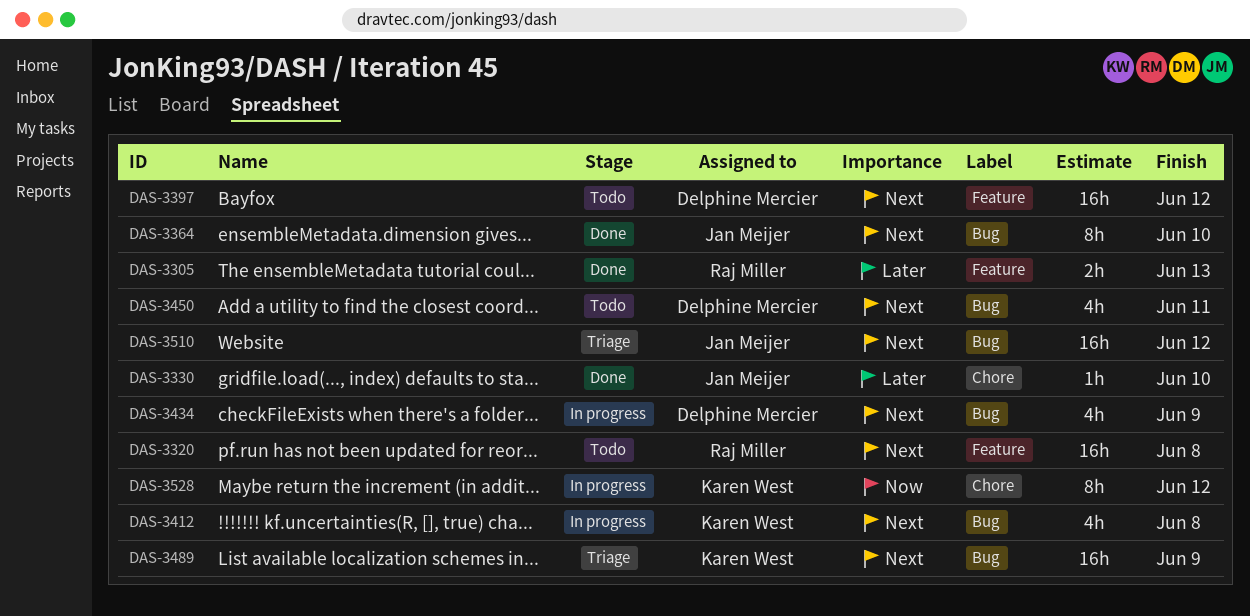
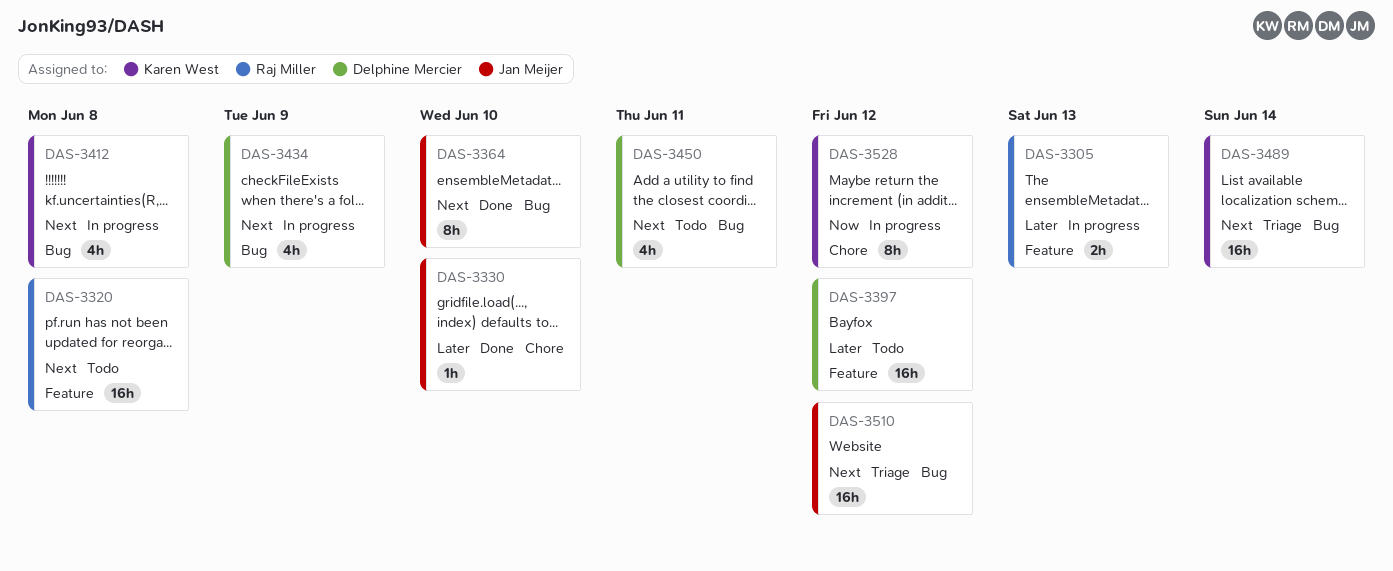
DAS-3305, status: Done -> In progress
DAS-3397, priority: Next -> Later
DAS-3489, due: Jun 9 -> Jun 14

